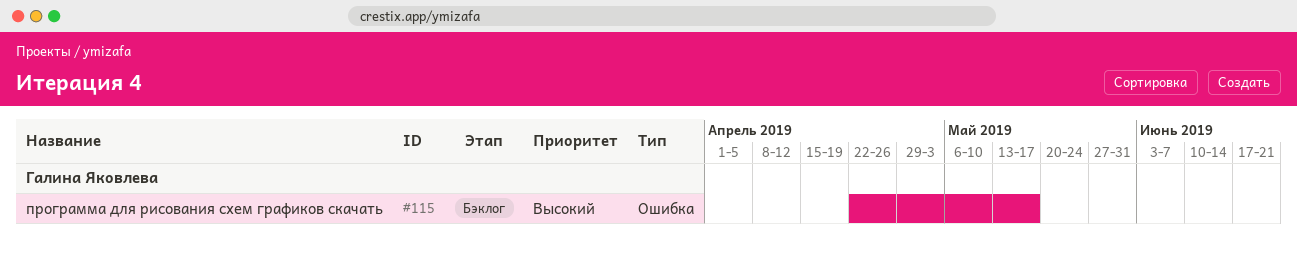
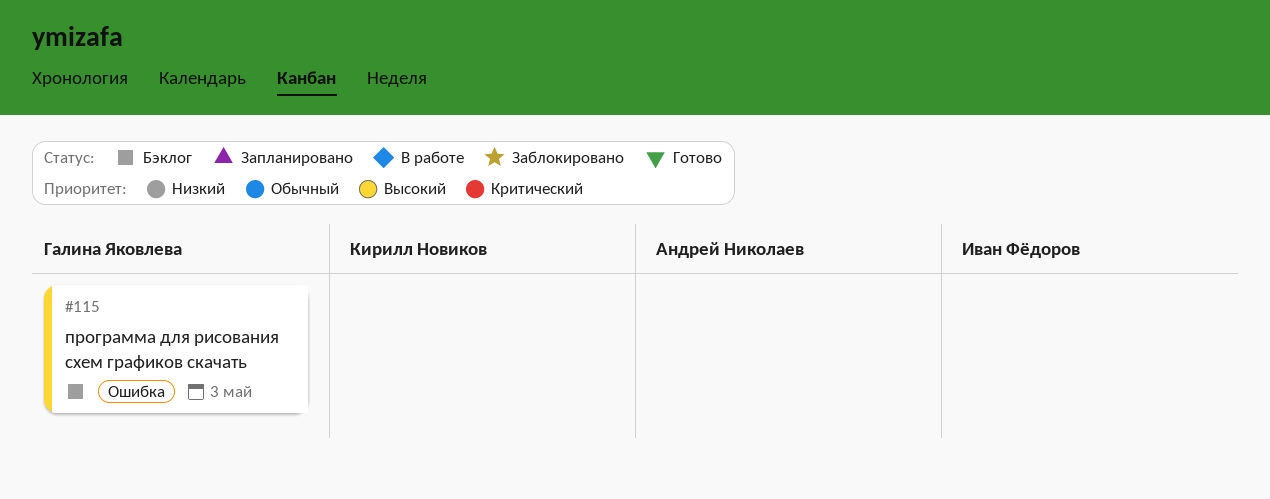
#115, due: May 17 -> May 3

